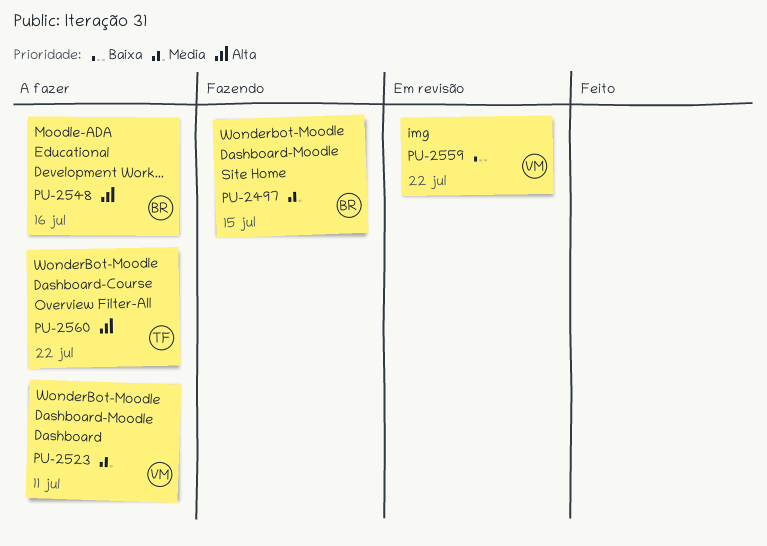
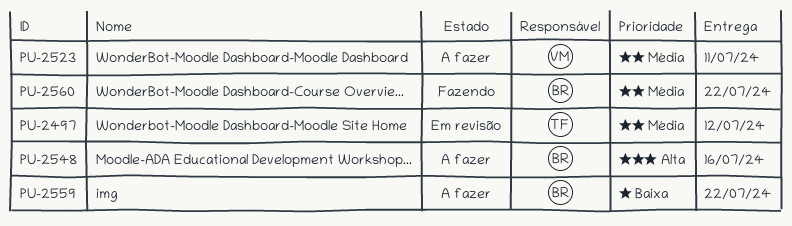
PU-2497, status: Fazendo -> Em revisão
PU-2497, owner: BR -> TF
PU-2497, due: Jul 15 -> Jul 12
PU-2559, status: Em revisão -> A fazer
PU-2559, owner: VM -> BR
PU-2560, status: A fazer -> Fazendo
PU-2560, owner: TF -> BR
PU-2560, priority: Alta -> Média

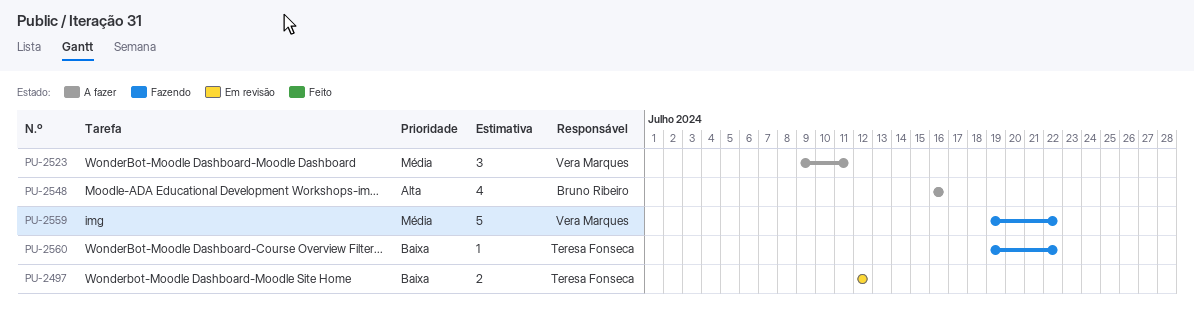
PU-2497, priority: Média -> Baixa
PU-2559, status: A fazer -> Fazendo
PU-2559, owner: Bruno Ribeiro -> Vera Marques
PU-2559, priority: Baixa -> Média
PU-2560, owner: Bruno Ribeiro -> Teresa Fonseca
PU-2560, priority: Média -> Baixa

